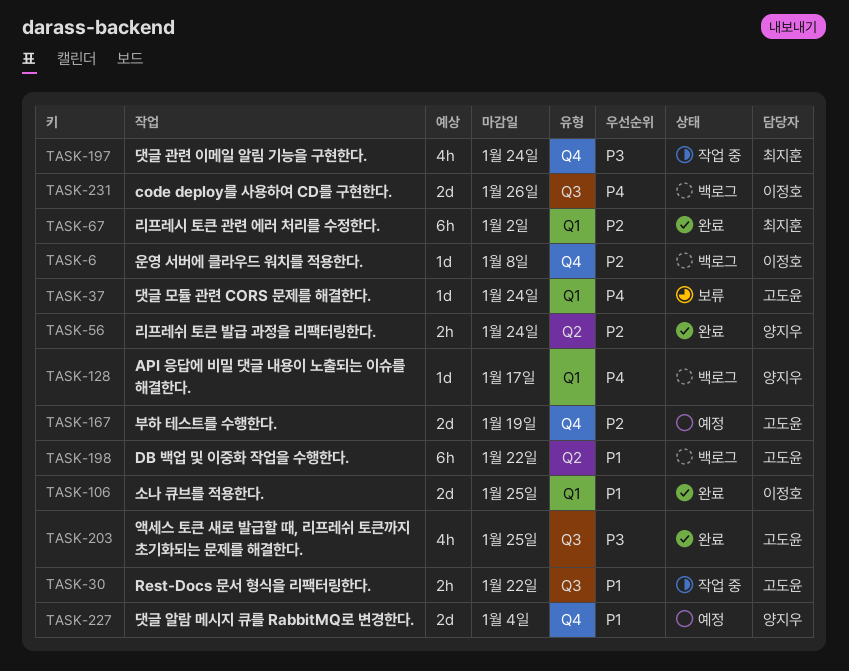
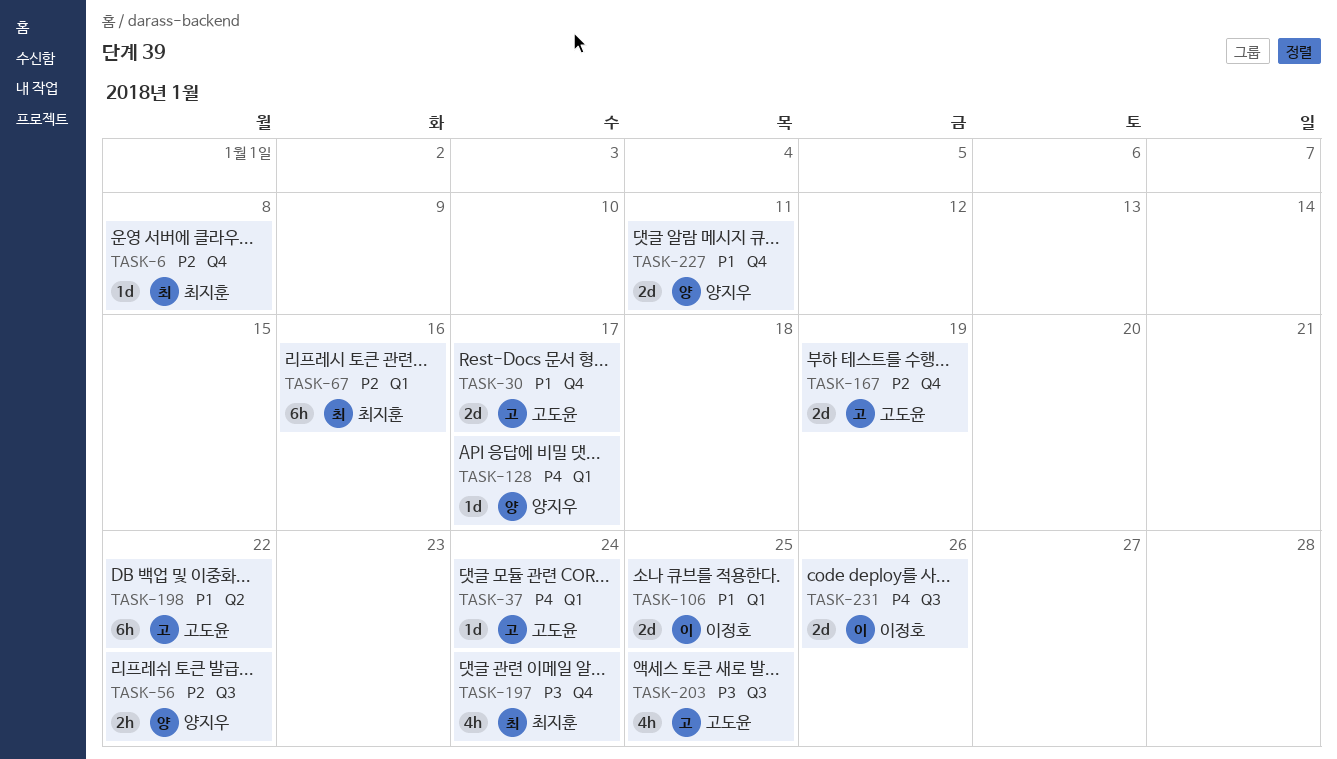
TASK-6, owner: 이정호 -> 최지훈
TASK-30, label: Q3 -> Q4
TASK-30, estimate: 2h -> 2d
TASK-30, due: Jan 22 -> Jan 17
TASK-56, label: Q2 -> Q3
TASK-56, due: Jan 24 -> Jan 22
TASK-67, due: Jan 2 -> Jan 16
TASK-227, due: Jan 4 -> Jan 11

